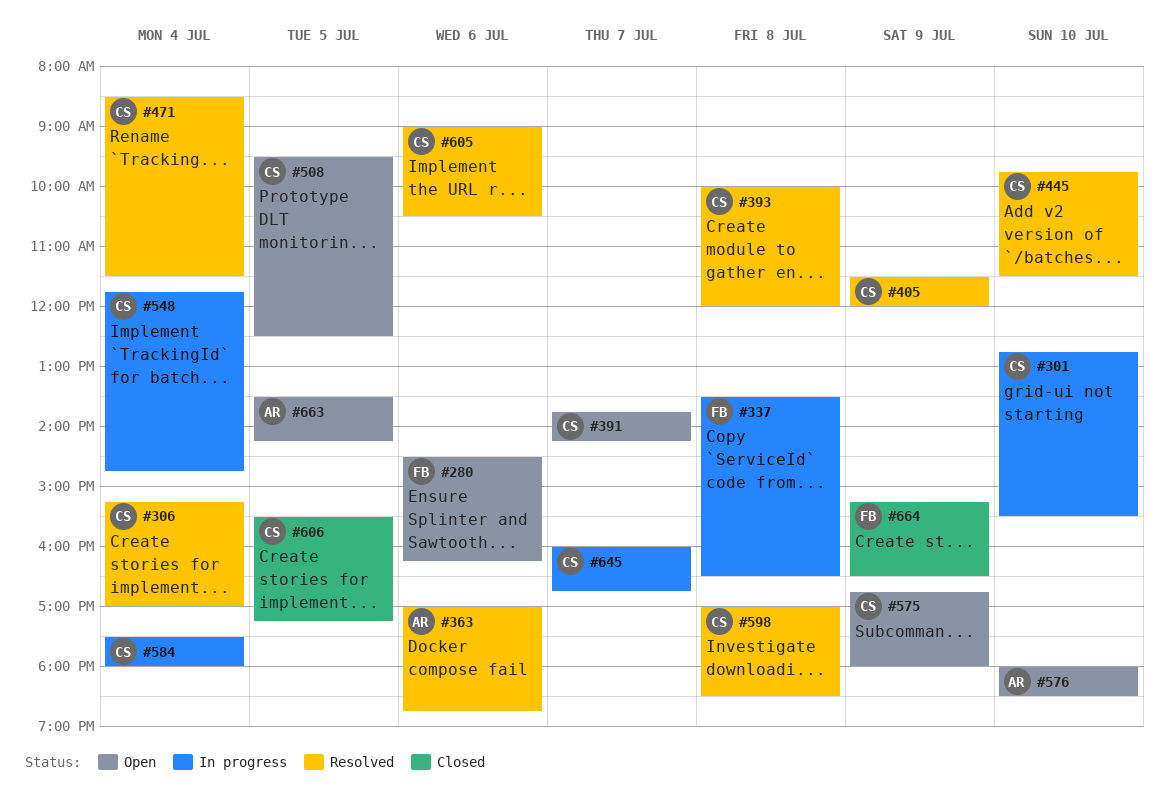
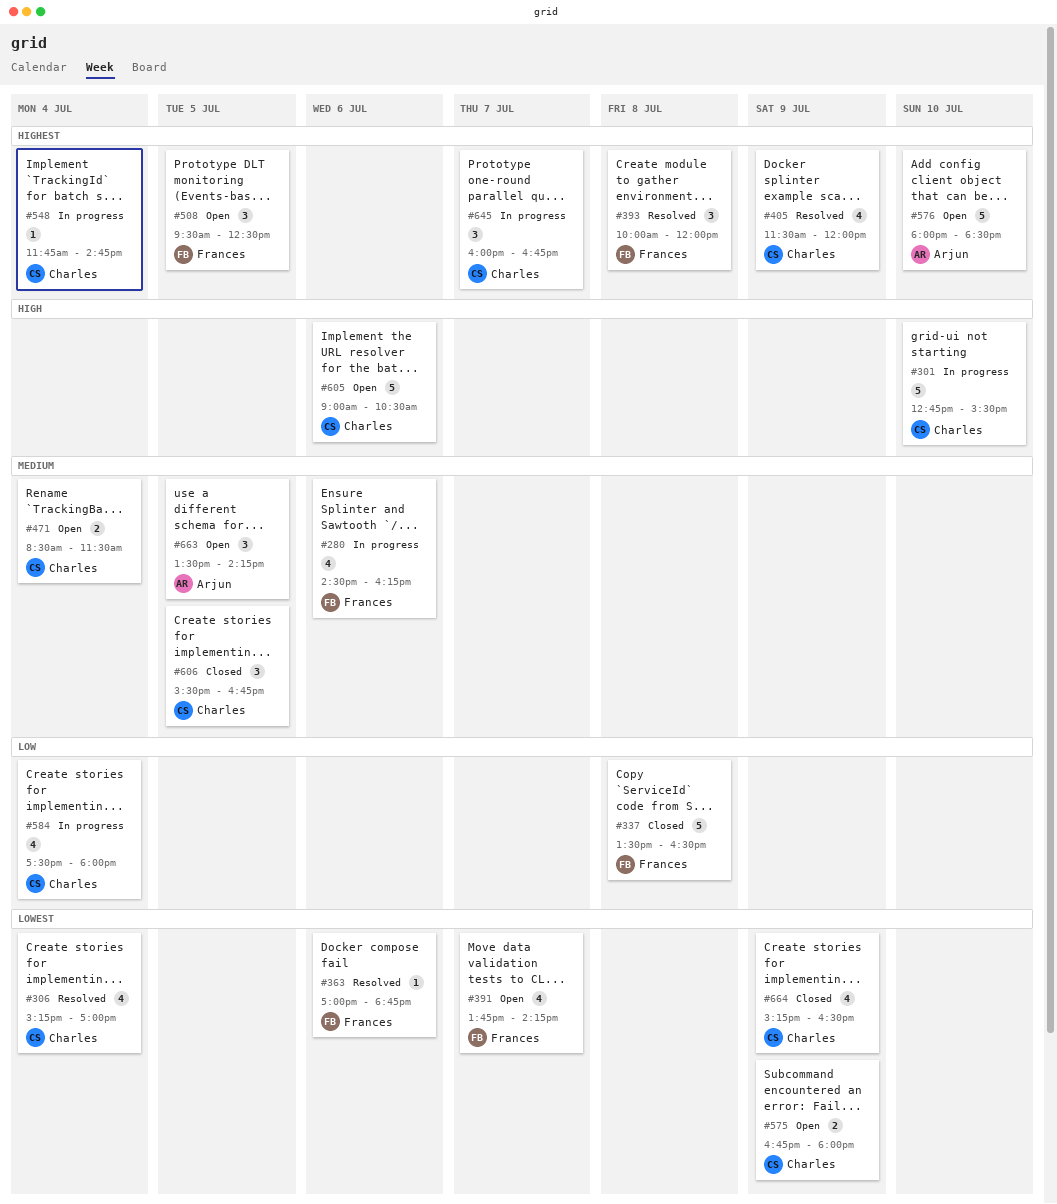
#280, status: Open -> In progress
#337, status: In progress -> Closed
#363, owner: Arjun -> Frances
#391, owner: Charles -> Frances
#393, owner: Charles -> Frances
#445: present -> none
#471, status: Resolved -> Open
#508, owner: Charles -> Frances
#598: present -> none
#605, status: Resolved -> Open
#606, ends: 17:15 -> 16:45
#664, owner: Frances -> Charles

